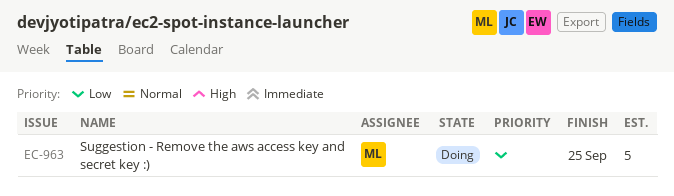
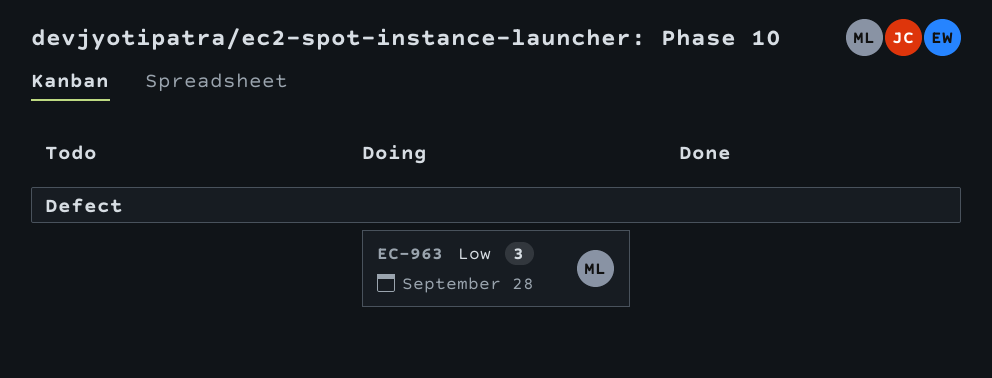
EC-963, estimate: 5 -> 3
EC-963, due: Sep 25 -> Sep 28

